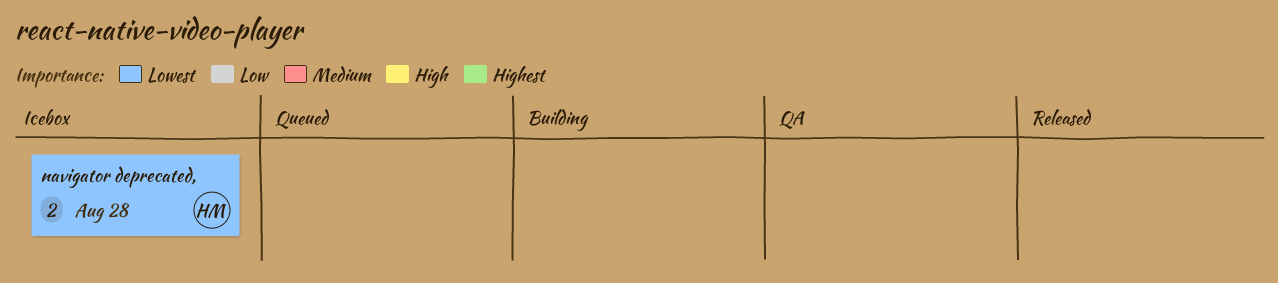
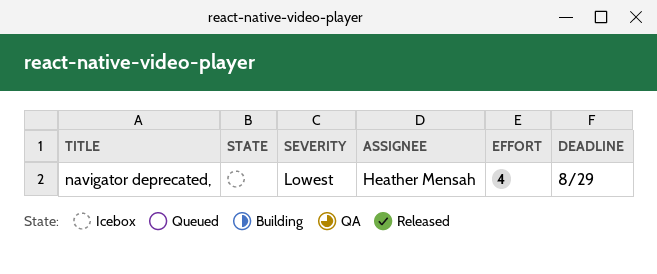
navigator deprecated,, estimate: 2 -> 4
navigator deprecated,, due: Aug 28 -> Aug 29

